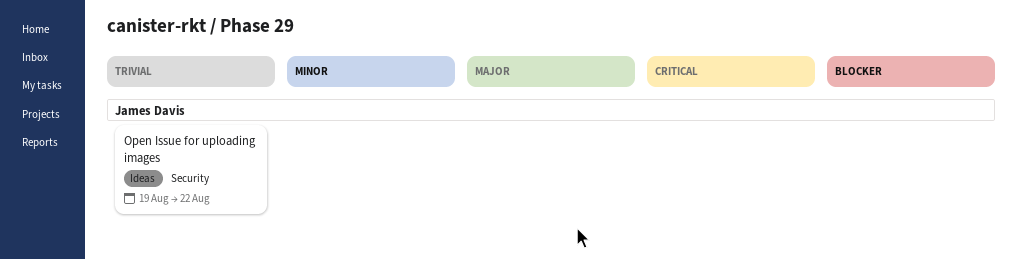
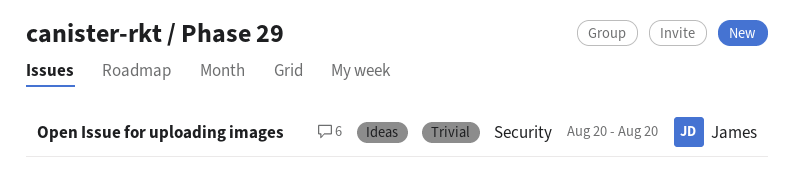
Open Issue for uploading images, start: Aug 19 -> Aug 20
Open Issue for uploading images, due: Aug 22 -> Aug 20

